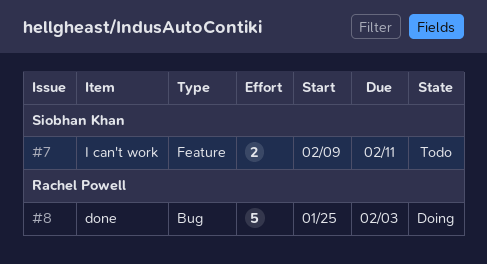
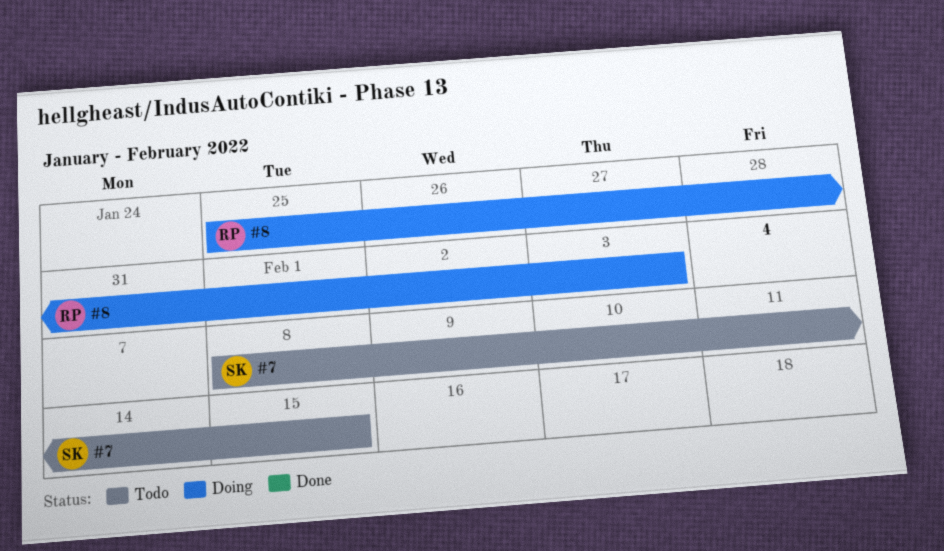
#7, start: Feb 9 -> Feb 8
#7, due: Feb 11 -> Feb 15

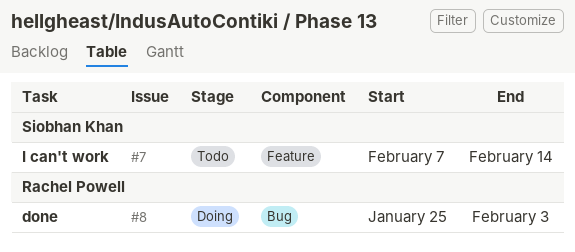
#7, start: Feb 8 -> Feb 7
#7, due: Feb 15 -> Feb 14

